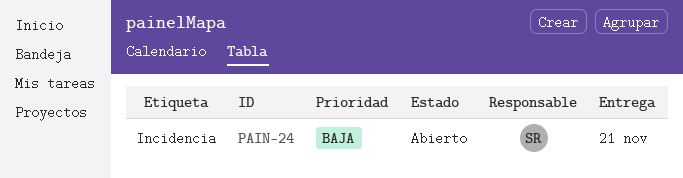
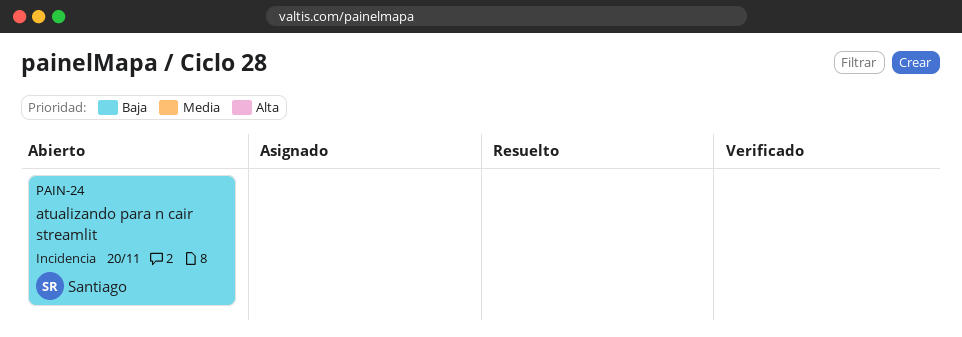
PAIN-24, due: Nov 21 -> Nov 20

